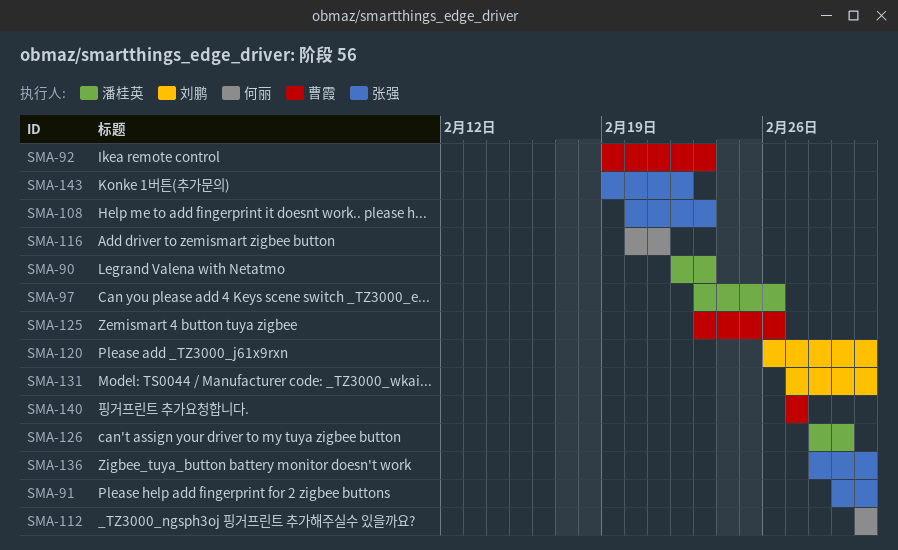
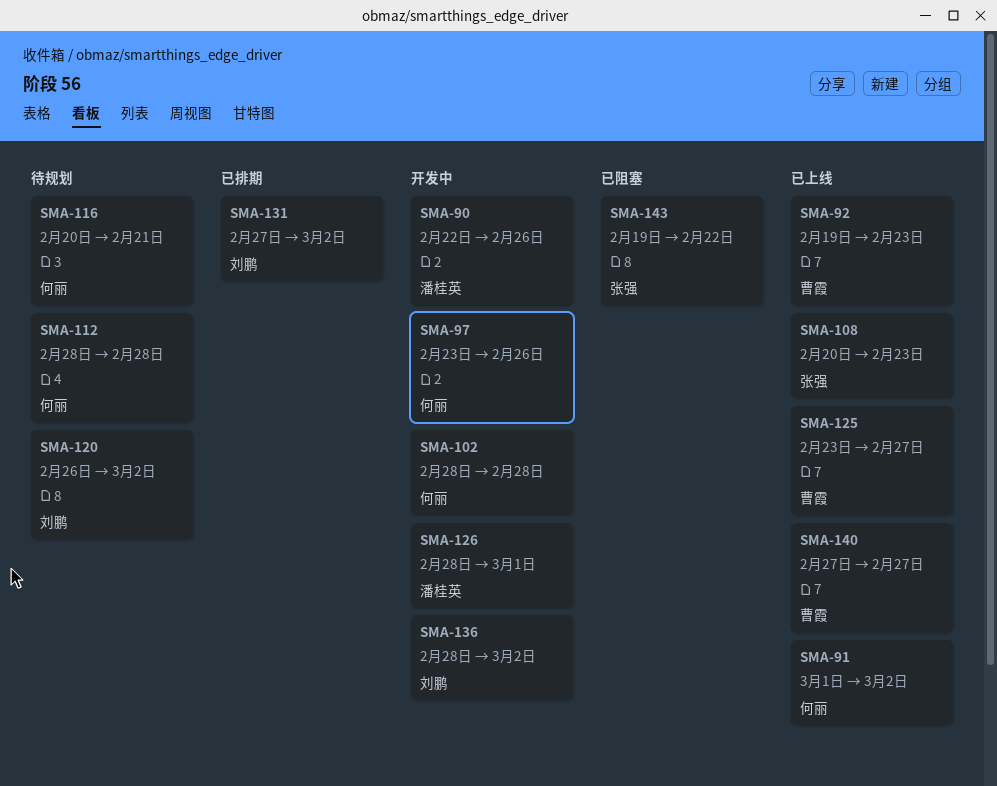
SMA-90, due: Feb 23 -> Feb 26
SMA-91, owner: 张强 -> 何丽
SMA-97, owner: 潘桂英 -> 何丽
SMA-102: none -> present
SMA-112, start: Mar 2 -> Feb 28
SMA-112, due: Mar 2 -> Feb 28
SMA-125, due: Feb 26 -> Feb 27
SMA-136, owner: 张强 -> 刘鹏

